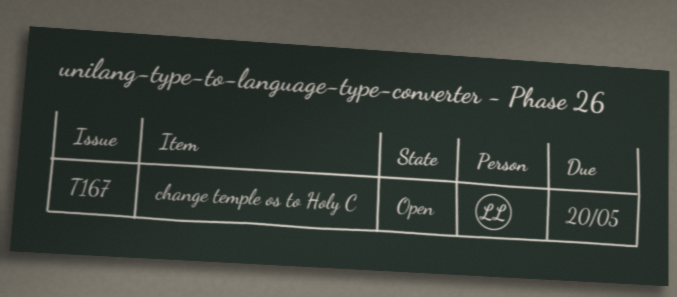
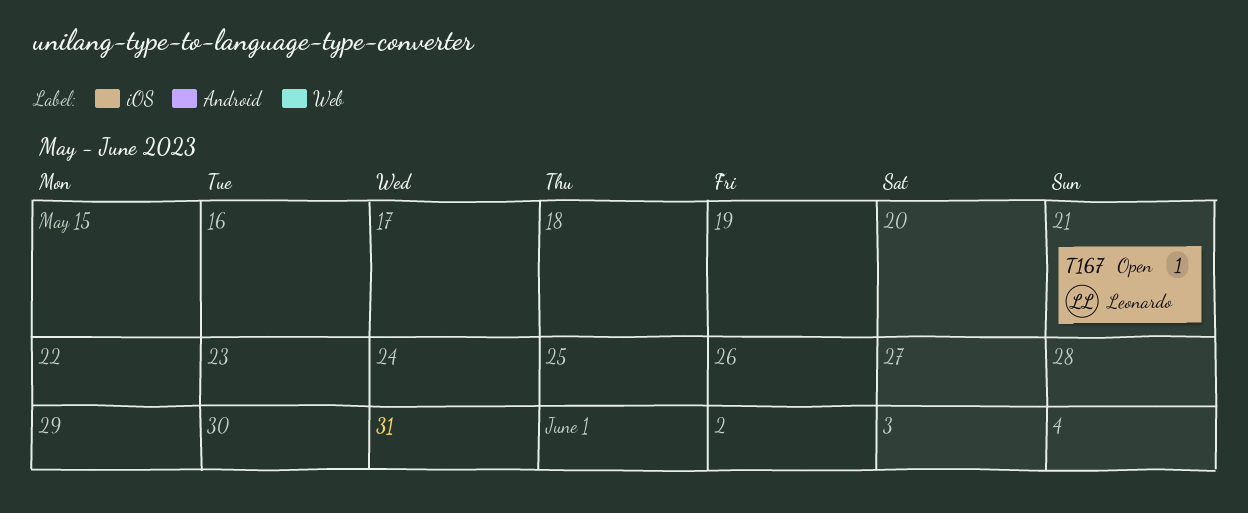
T167, due: May 20 -> May 21

